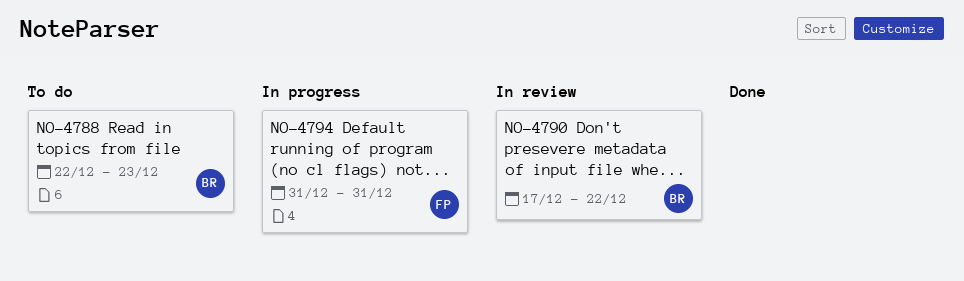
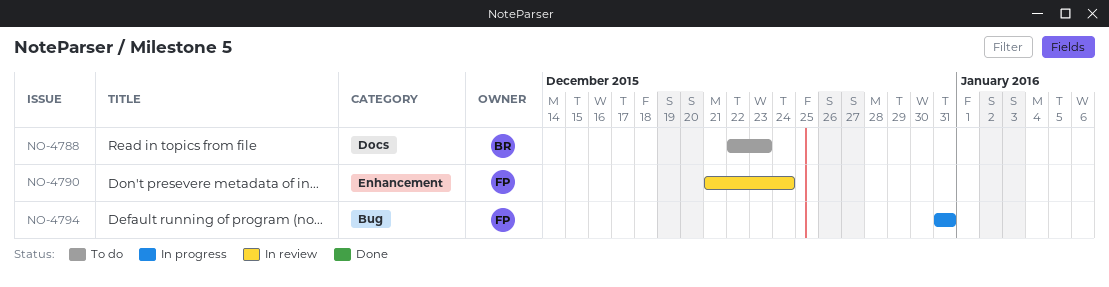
NO-4790, owner: BR -> FP
NO-4790, start: Dec 17 -> Dec 21
NO-4790, due: Dec 22 -> Dec 24

